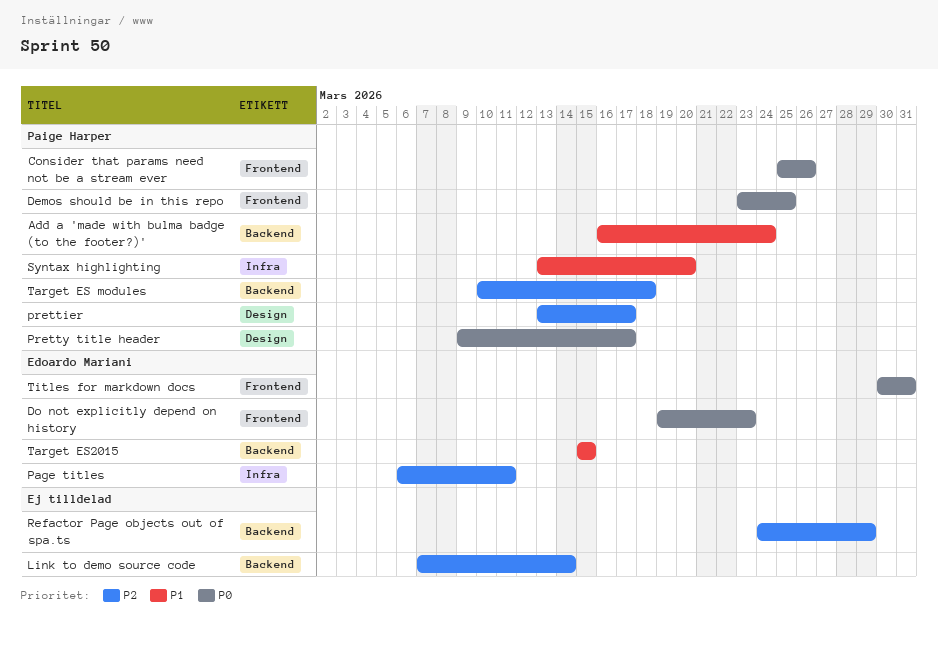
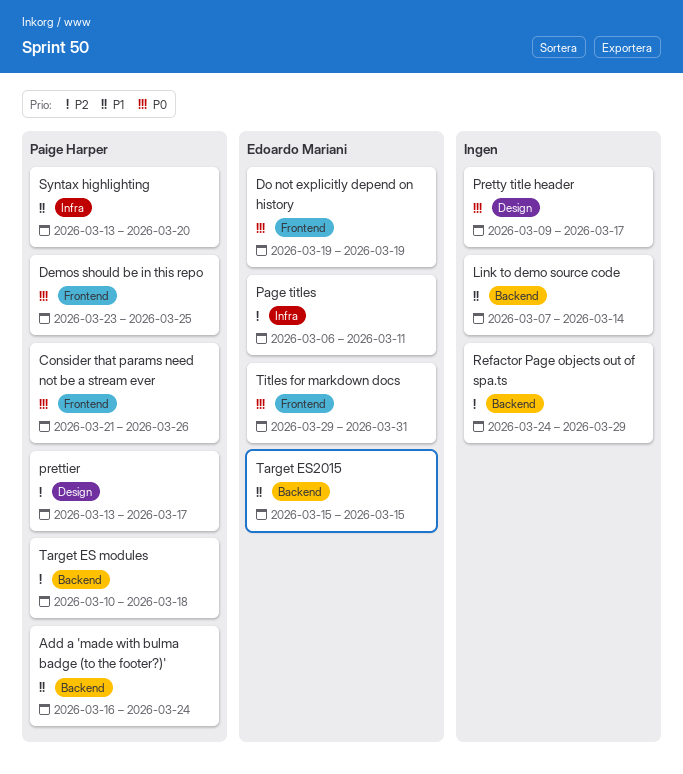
Consider that params need not be a stream ever, start: Mar 25 -> Mar 21
Do not explicitly depend on history, due: Mar 23 -> Mar 19
Link to demo source code, priority: P2 -> P1
Pretty title header, owner: Paige Harper -> none
Titles for markdown docs, start: Mar 30 -> Mar 29

